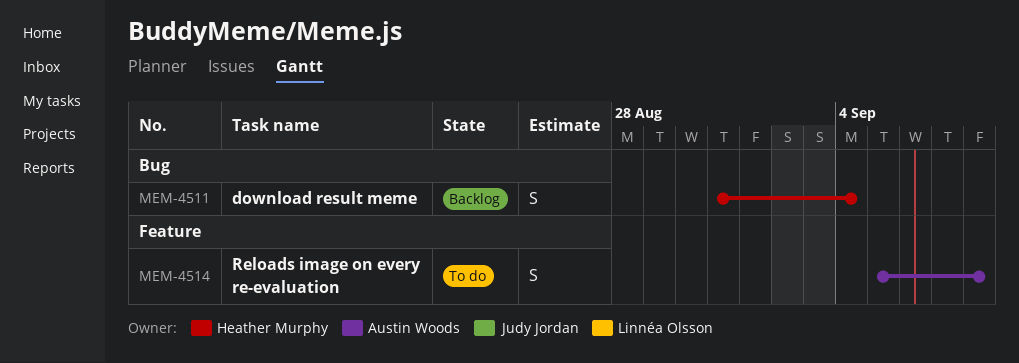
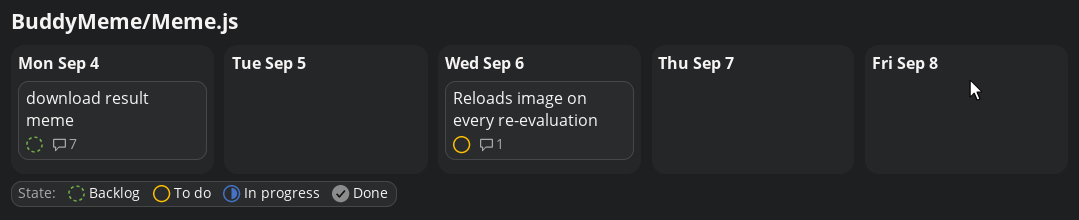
Reloads image on every re-evaluation, due: Sep 8 -> Sep 6

